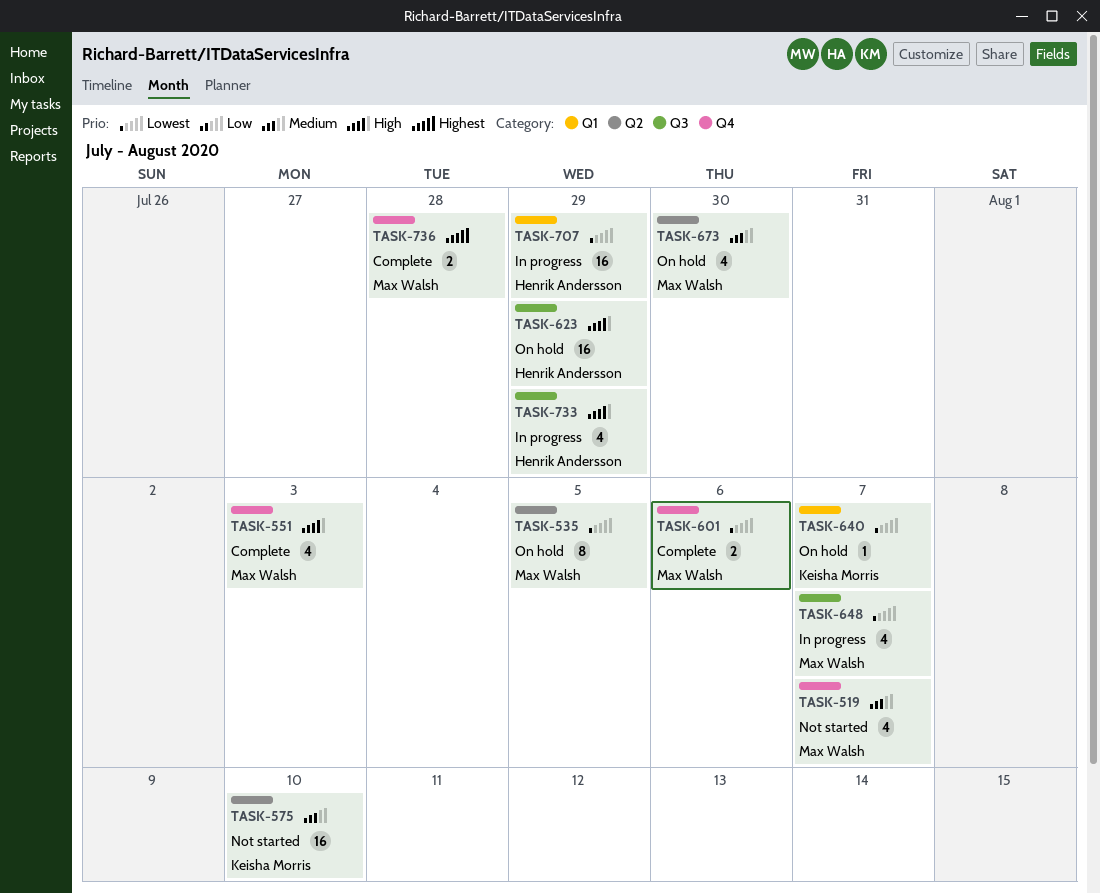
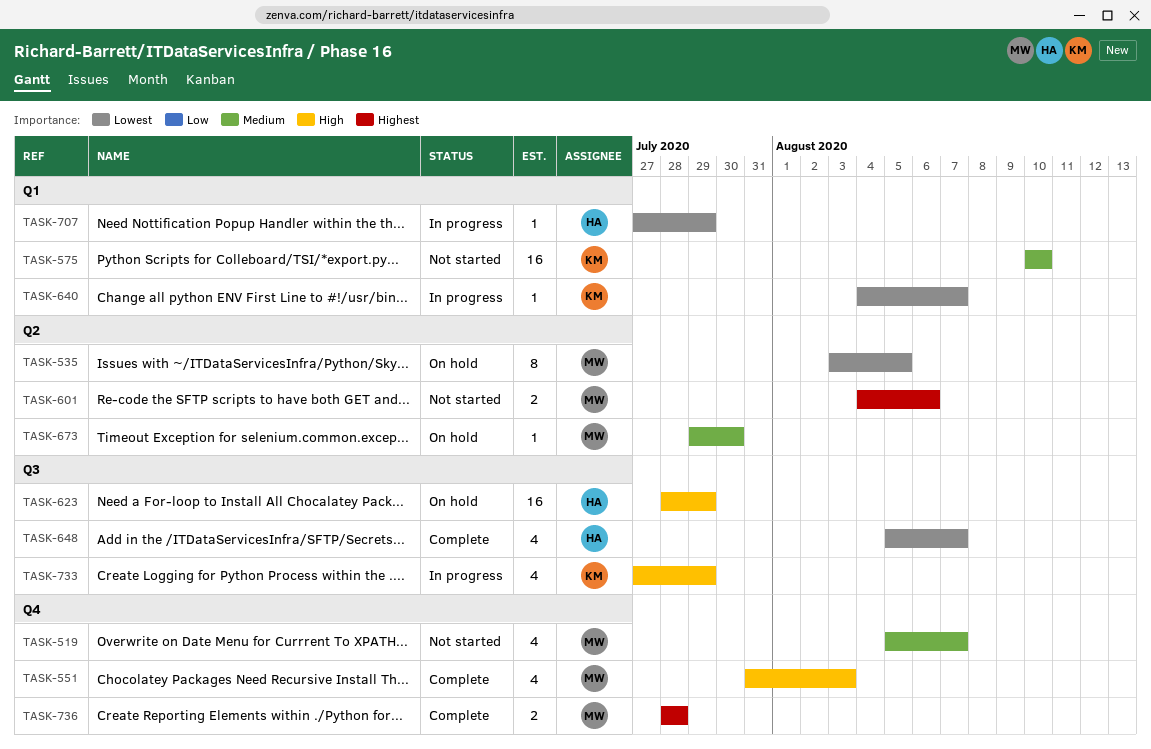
TASK-575, label: Q2 -> Q1
TASK-601, status: Complete -> Not started
TASK-601, priority: Lowest -> Highest
TASK-601, label: Q4 -> Q2
TASK-640, status: On hold -> In progress
TASK-648, status: In progress -> Complete
TASK-648, owner: Max Walsh -> Henrik Andersson
TASK-673, estimate: 4 -> 1
TASK-707, estimate: 16 -> 1
TASK-733, owner: Henrik Andersson -> Keisha Morris

